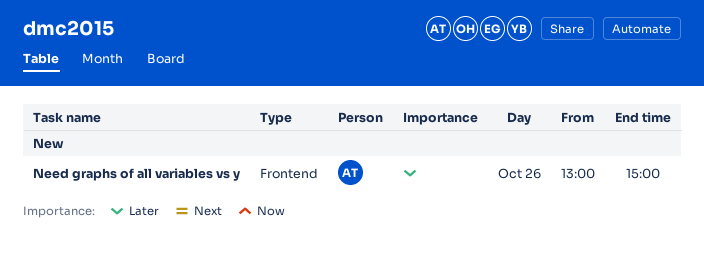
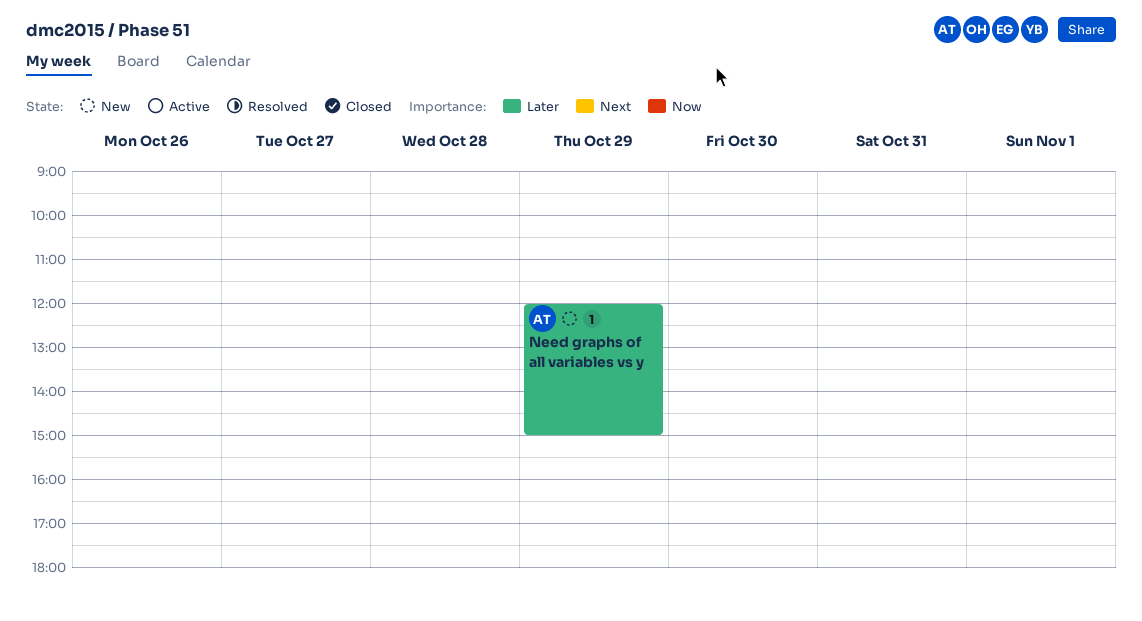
Need graphs of all variables vs y, day: Oct 26 -> Oct 29
Need graphs of all variables vs y, begins: 13:00 -> 12:00

